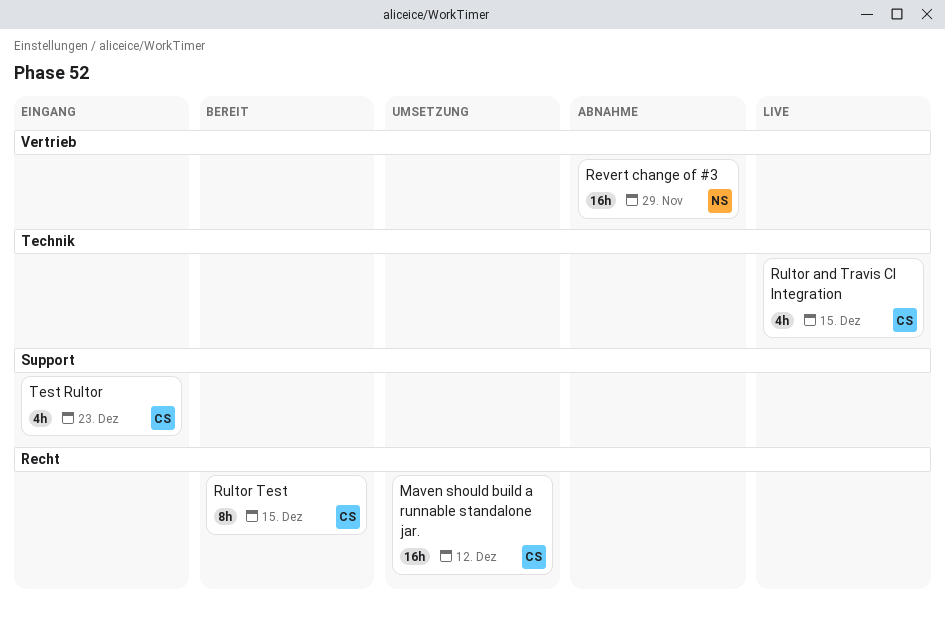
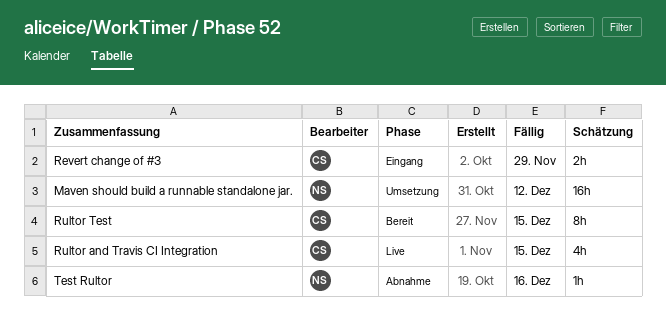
Maven should build a runnable standalone jar., owner: CS -> NS
Revert change of #3, status: Abnahme -> Eingang
Revert change of #3, owner: NS -> CS
Revert change of #3, estimate: 16h -> 2h
Test Rultor, status: Eingang -> Abnahme
Test Rultor, owner: CS -> NS
Test Rultor, estimate: 4h -> 1h
Test Rultor, due: Dec 23 -> Dec 16

